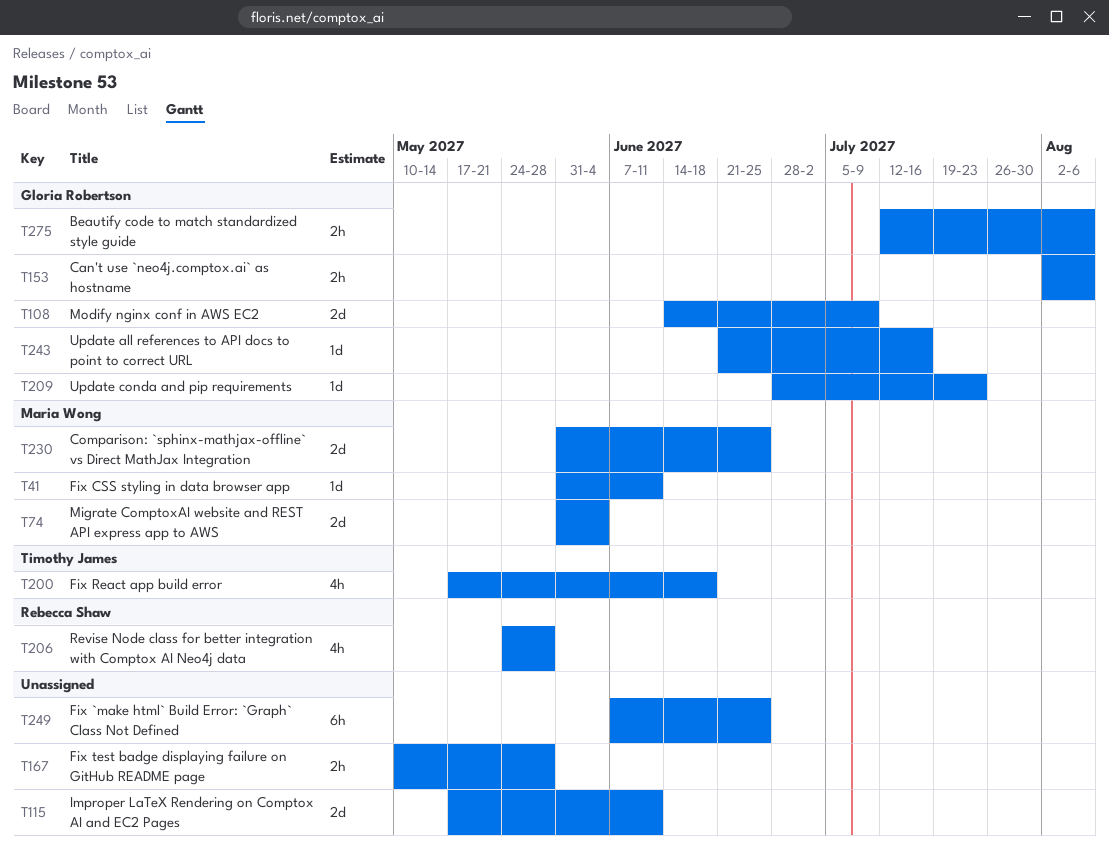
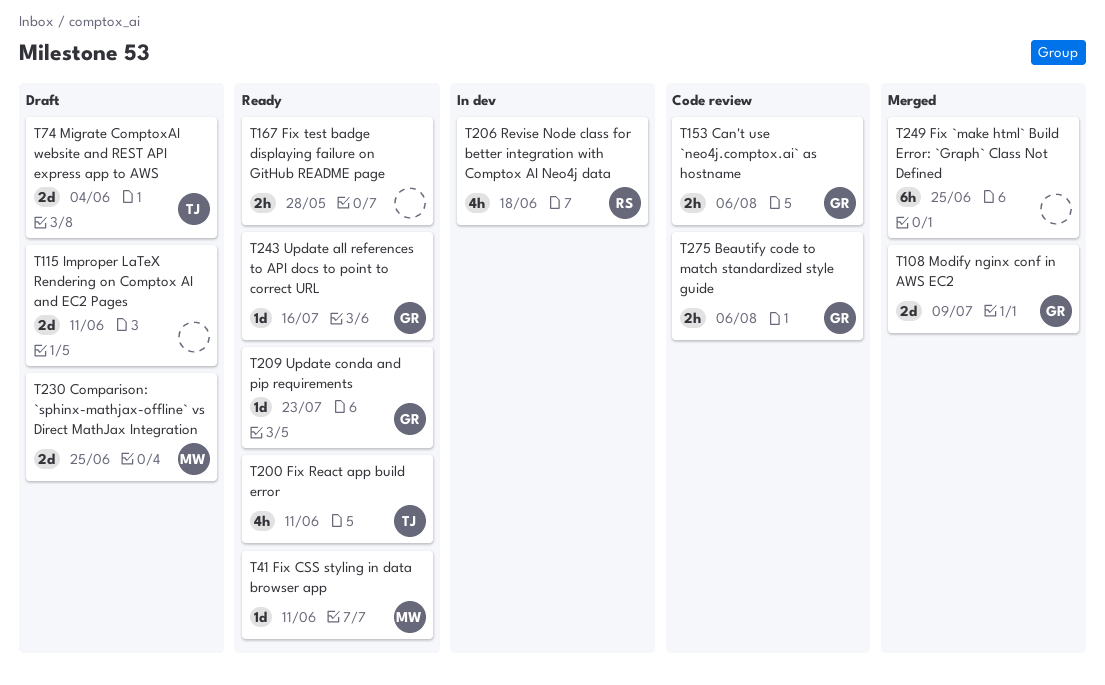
T74, owner: Maria Wong -> Timothy James
T200, due: Jun 18 -> Jun 11
T206, due: May 28 -> Jun 18

